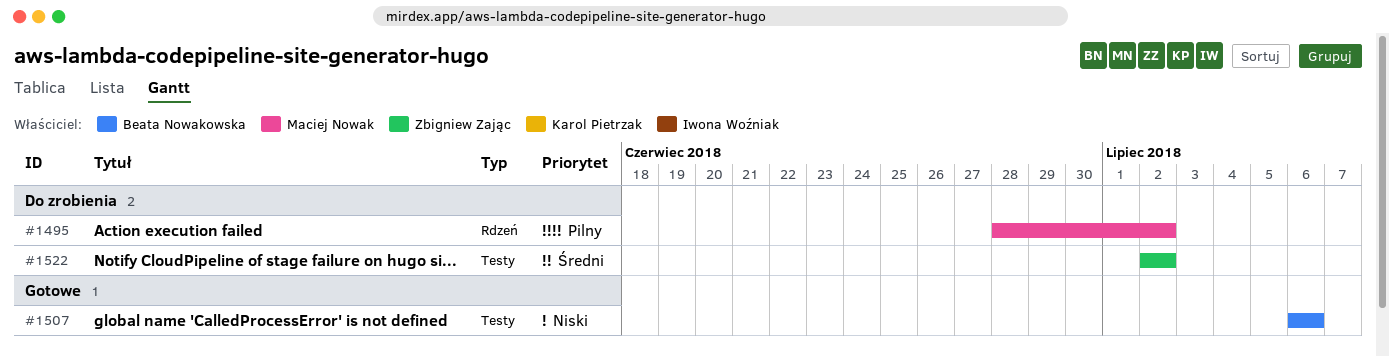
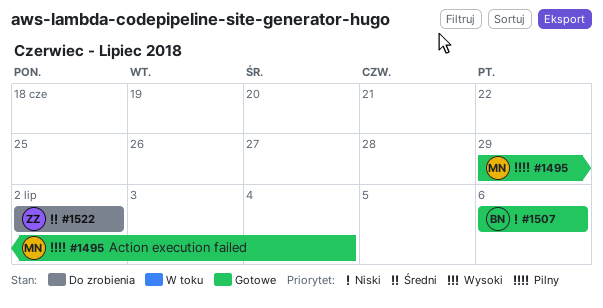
#1495, status: Do zrobienia -> Gotowe
#1495, start: Jun 28 -> Jun 29
#1495, due: Jul 2 -> Jul 4

